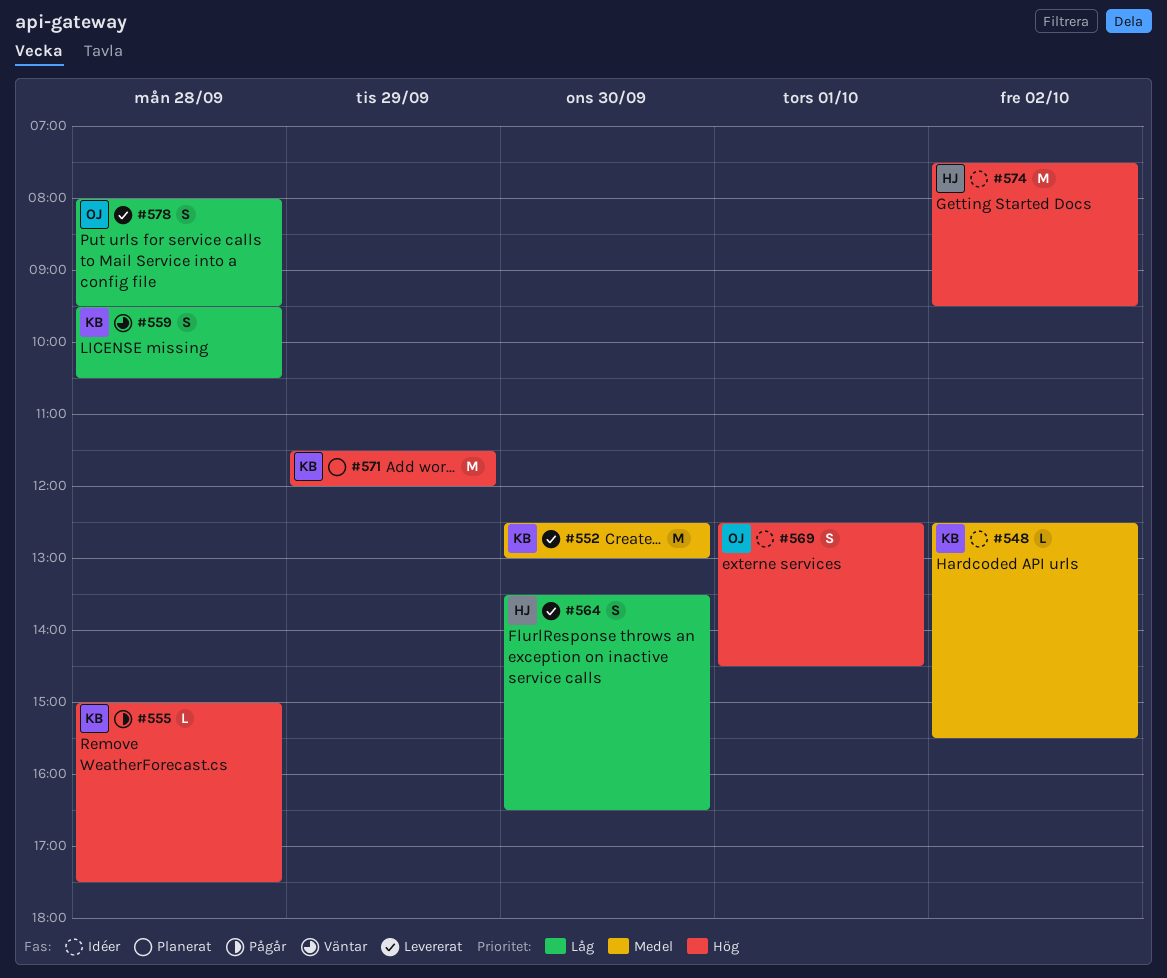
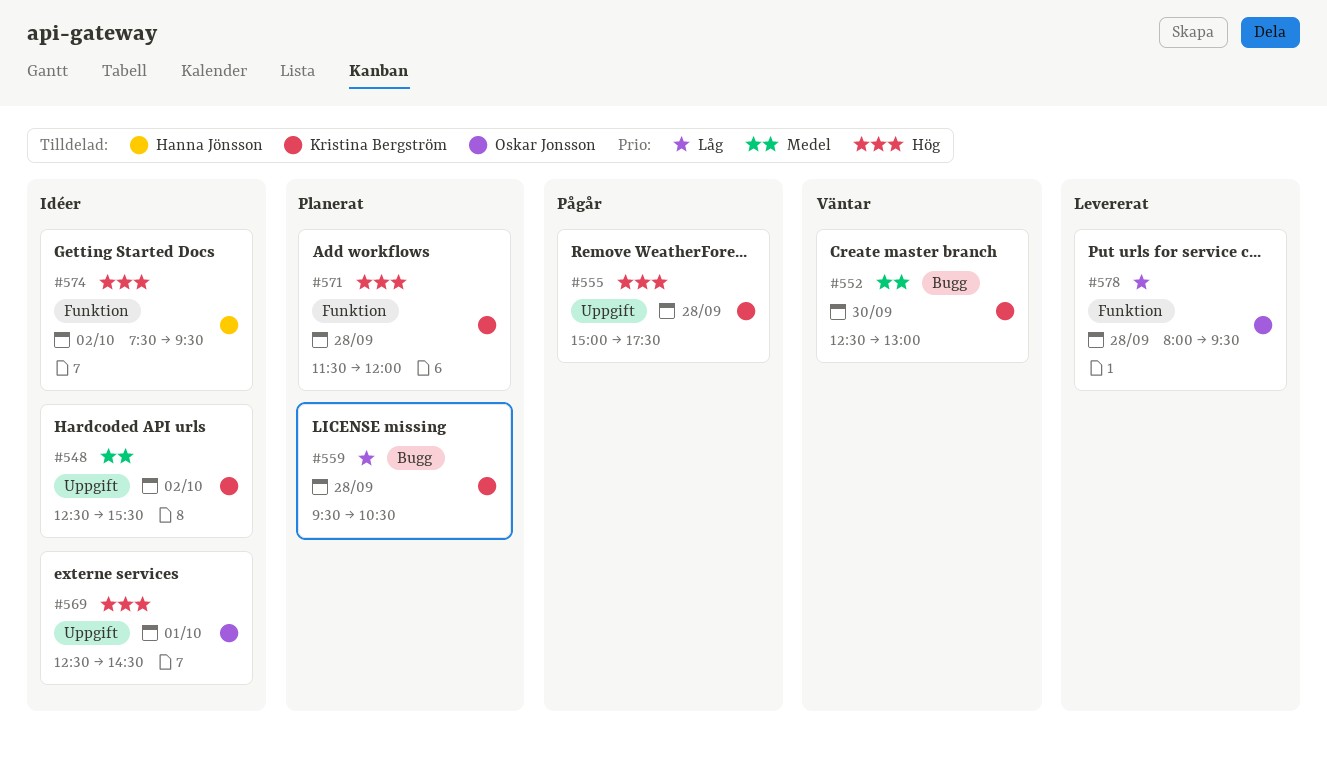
#552, status: Levererat -> Väntar
#559, status: Väntar -> Planerat
#564: present -> none
#571, day: Sep 29 -> Sep 28

